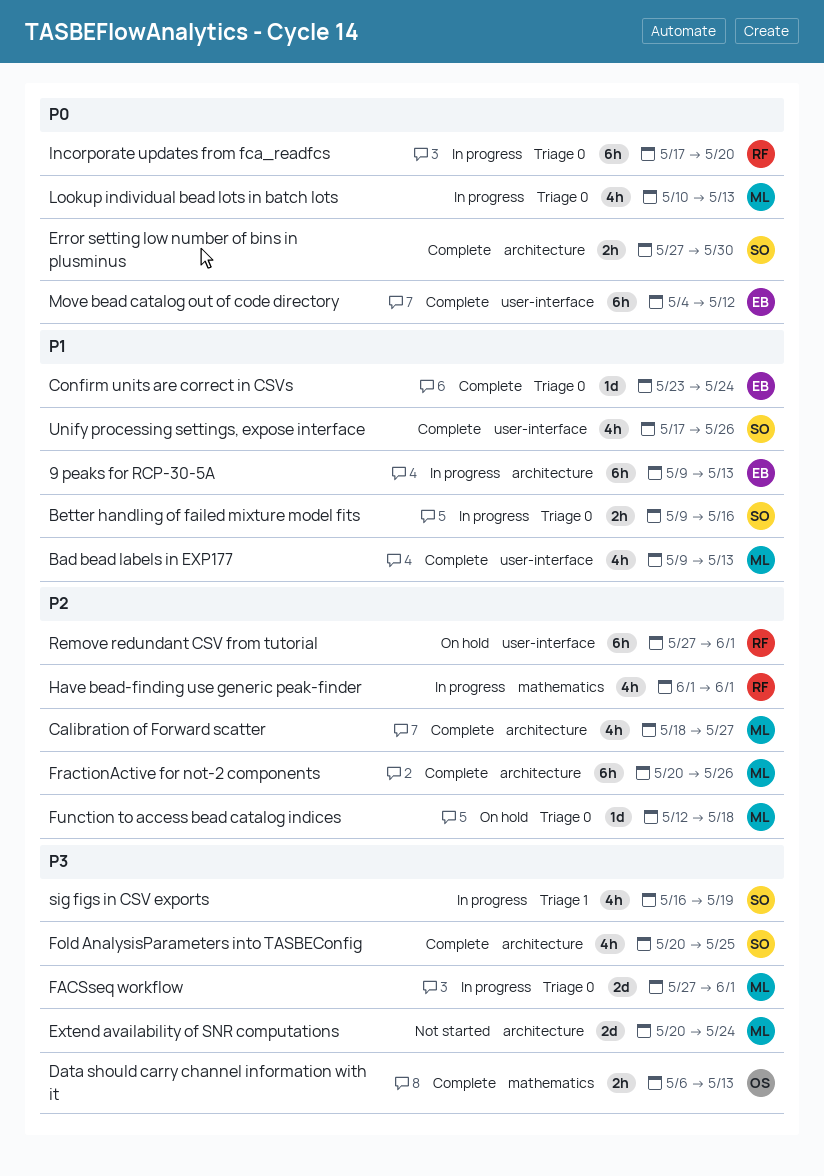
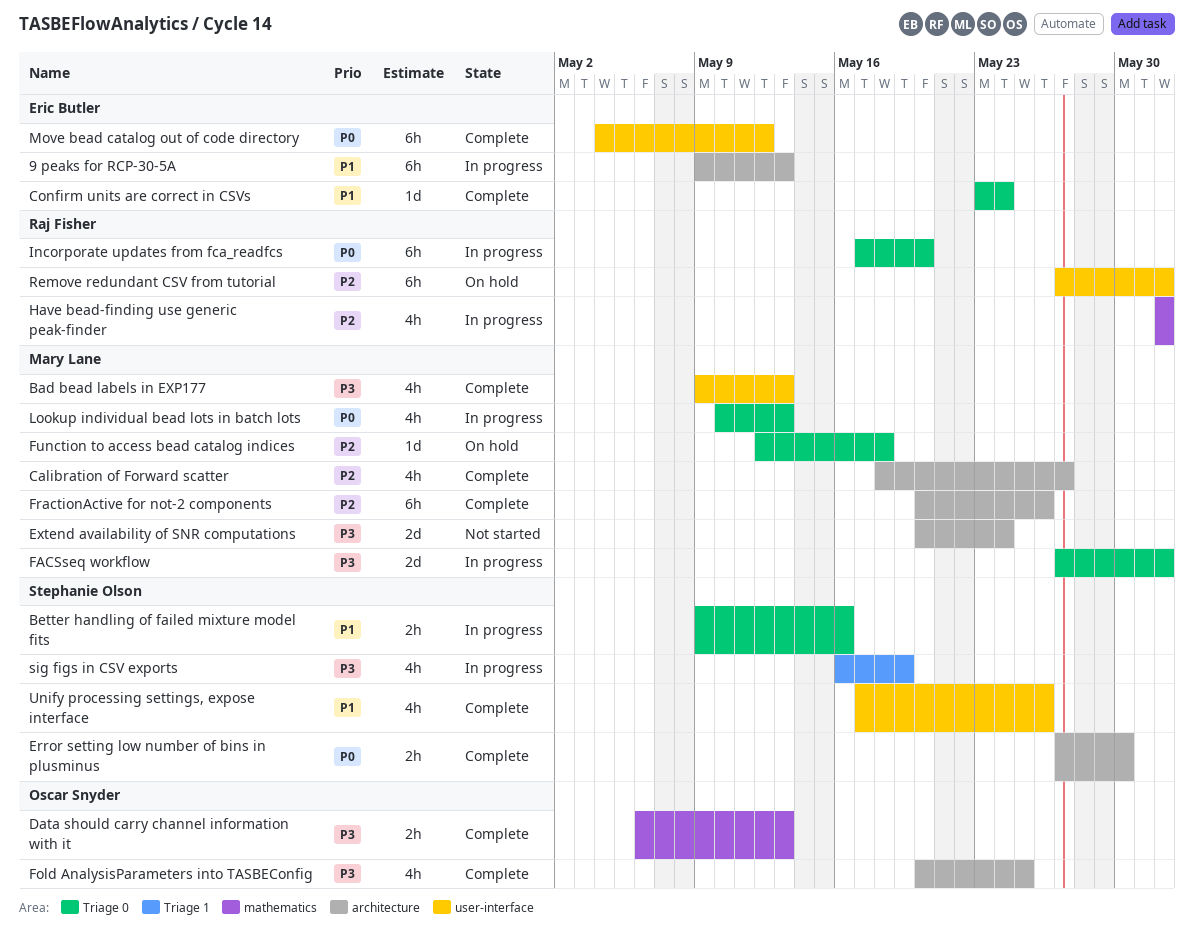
Bad bead labels in EXP177, priority: P1 -> P3
Fold AnalysisParameters into TASBEConfig, owner: Stephanie Olson -> Oscar Snyder

